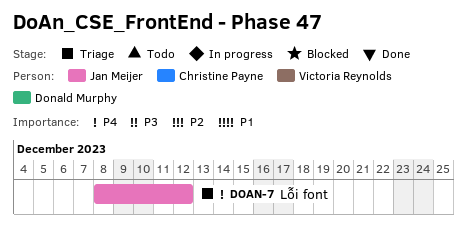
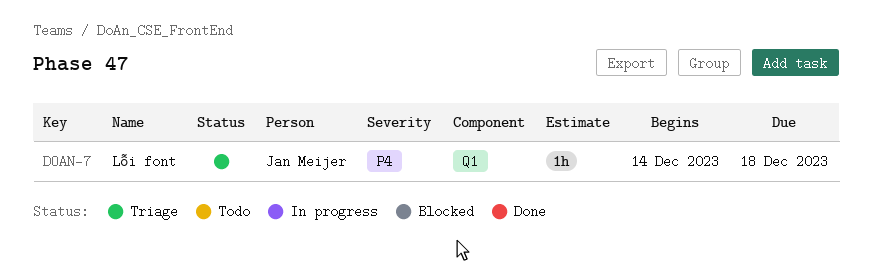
DOAN-7, start: Dec 8 -> Dec 14
DOAN-7, due: Dec 12 -> Dec 18

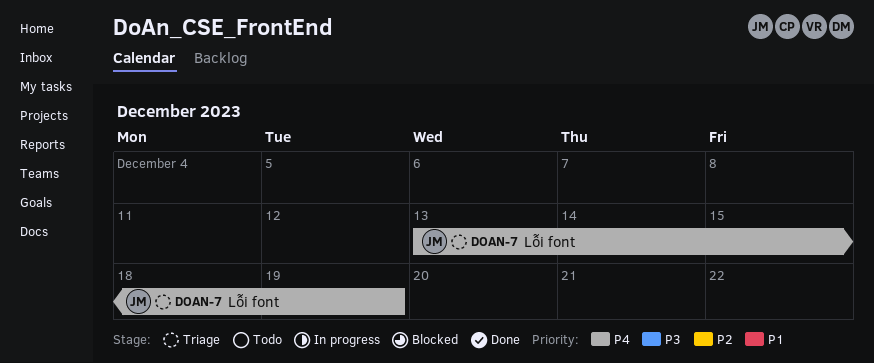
DOAN-7, start: Dec 14 -> Dec 13
DOAN-7, due: Dec 18 -> Dec 19

